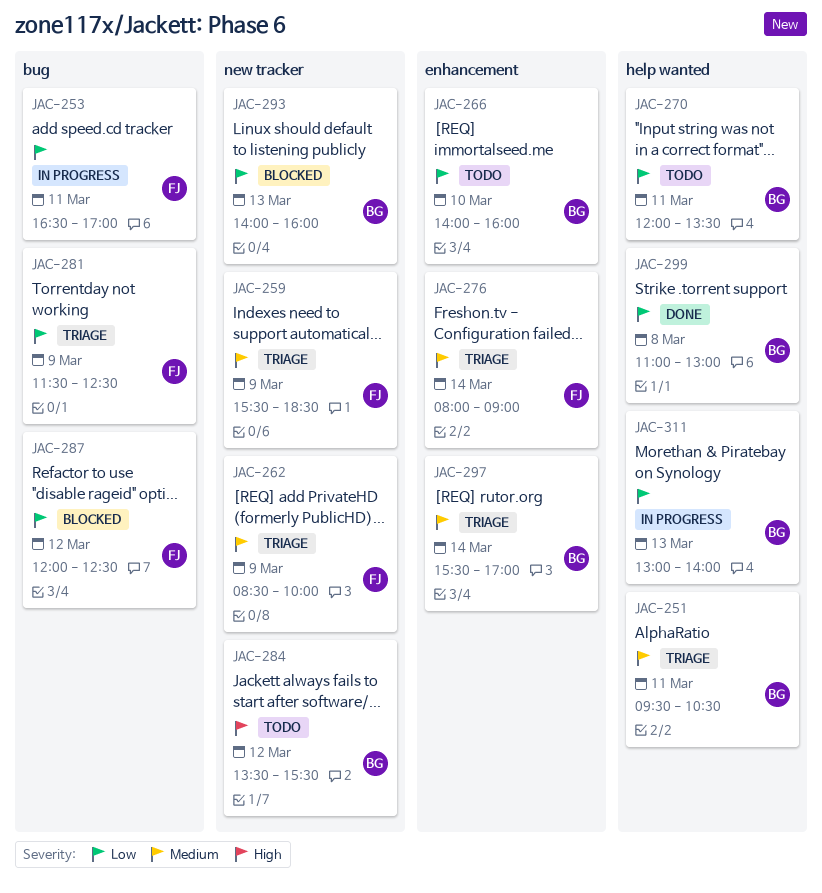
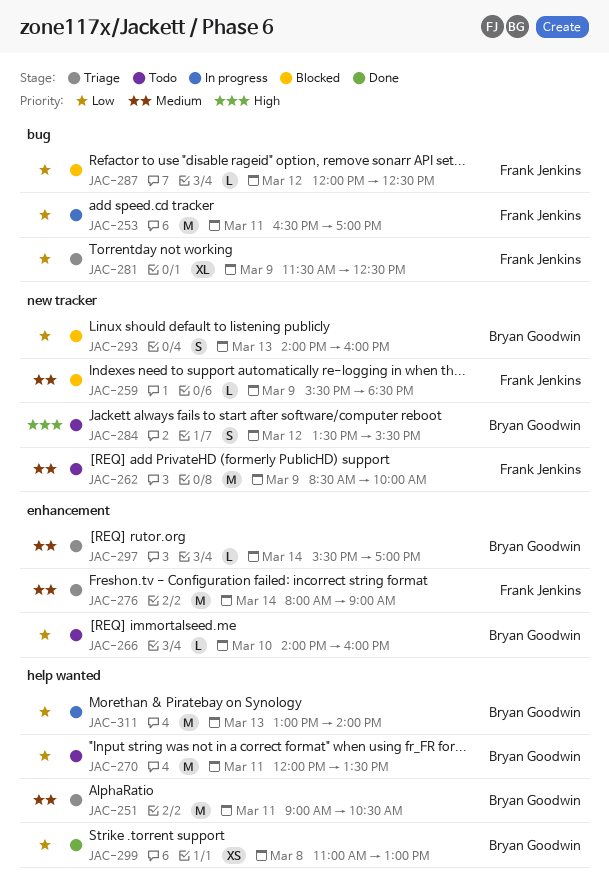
JAC-251, begins: 09:30 -> 09:00
JAC-259, status: Triage -> Blocked
JAC-262, status: Triage -> Todo

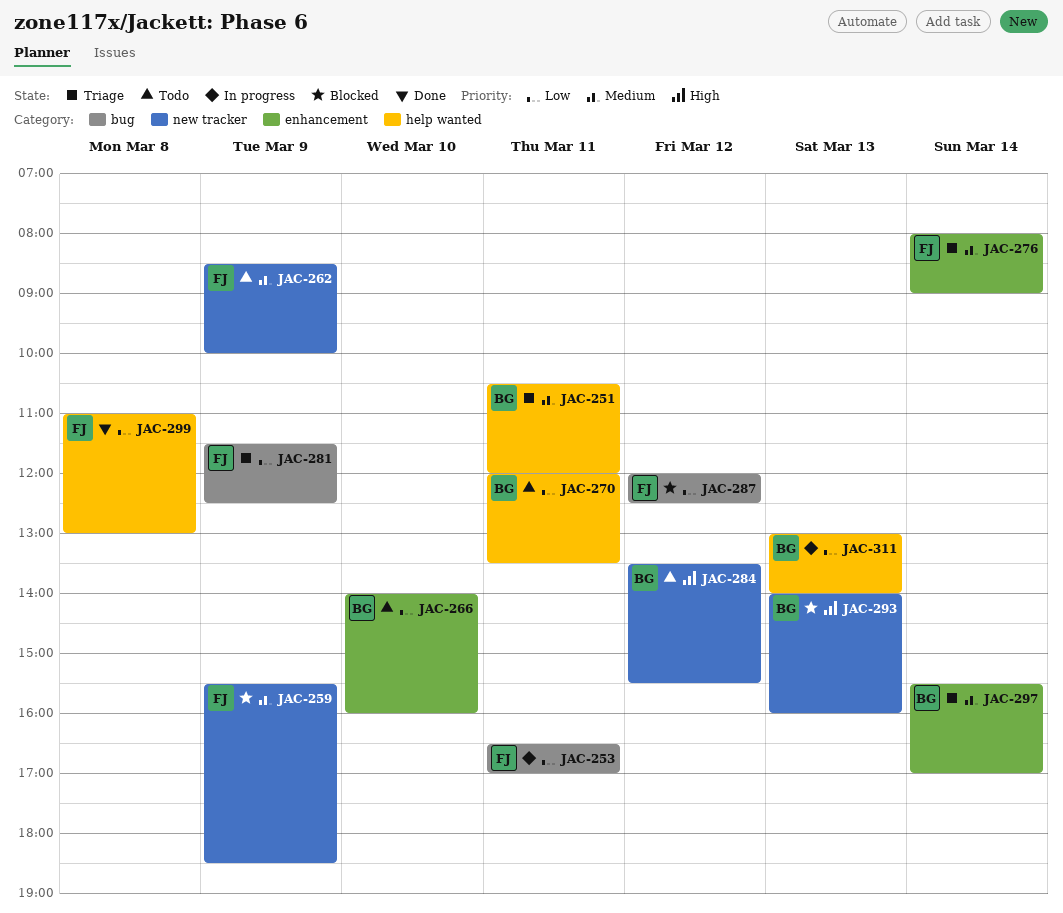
JAC-251, begins: 09:00 -> 10:30
JAC-251, ends: 10:30 -> 12:00
JAC-293, priority: Low -> High
JAC-299, owner: Bryan Goodwin -> Frank Jenkins

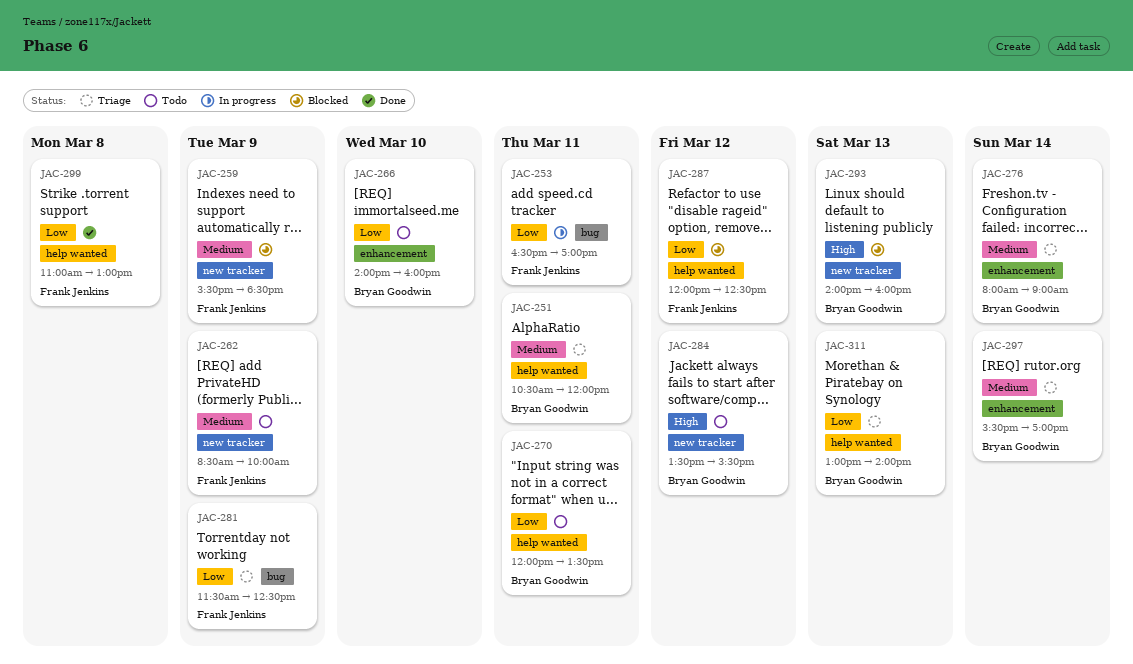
JAC-276, owner: Frank Jenkins -> Bryan Goodwin
JAC-287, label: bug -> help wanted
JAC-311, status: In progress -> Triage

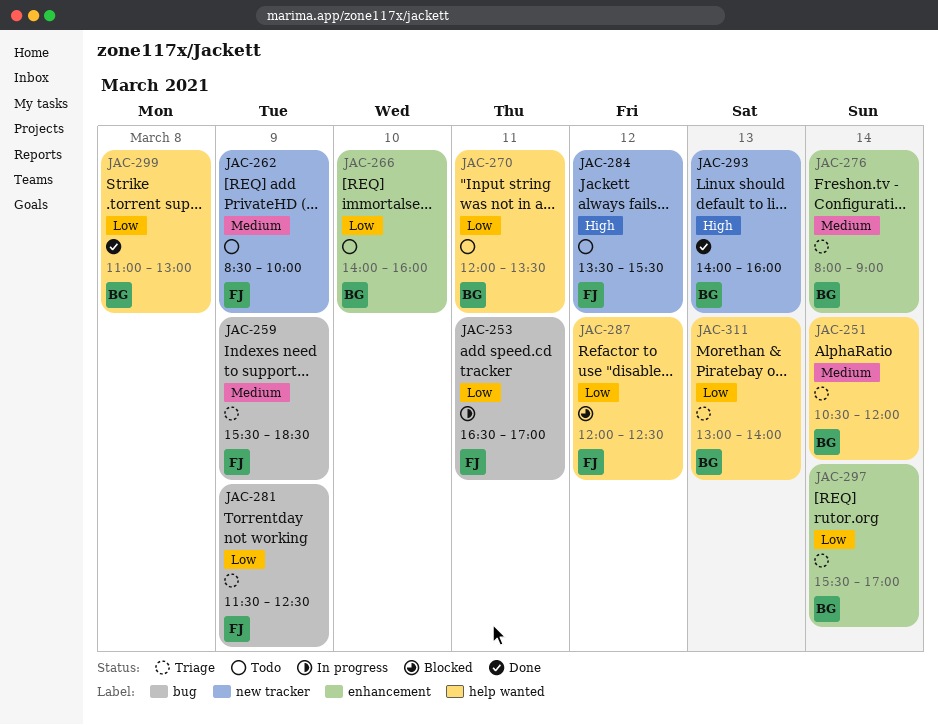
JAC-251, day: Mar 11 -> Mar 14
JAC-259, status: Blocked -> Triage
JAC-259, label: new tracker -> bug
JAC-284, owner: Bryan Goodwin -> Frank Jenkins
JAC-293, status: Blocked -> Done
JAC-297, priority: Medium -> Low
JAC-299, owner: Frank Jenkins -> Bryan Goodwin

